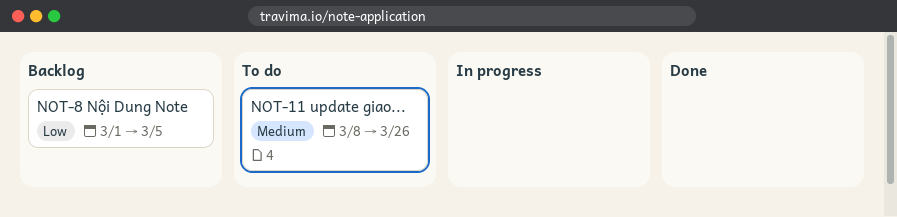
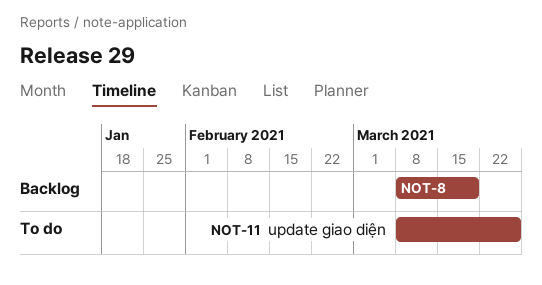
NOT-8, start: Mar 1 -> Mar 8
NOT-8, due: Mar 5 -> Mar 19

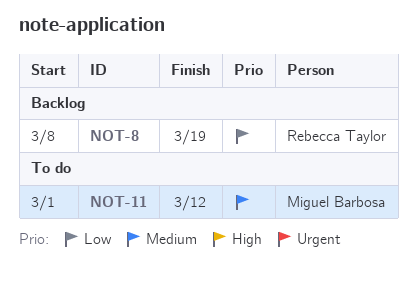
NOT-11, start: Mar 8 -> Mar 1
NOT-11, due: Mar 26 -> Mar 12

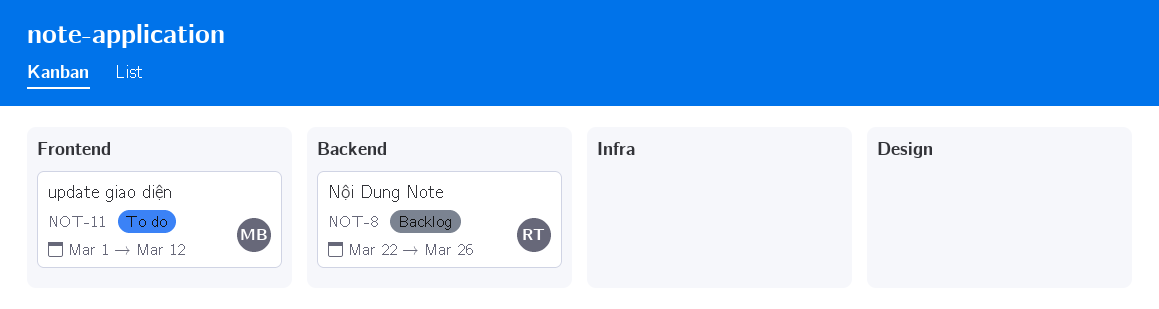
NOT-8, start: Mar 8 -> Mar 22
NOT-8, due: Mar 19 -> Mar 26

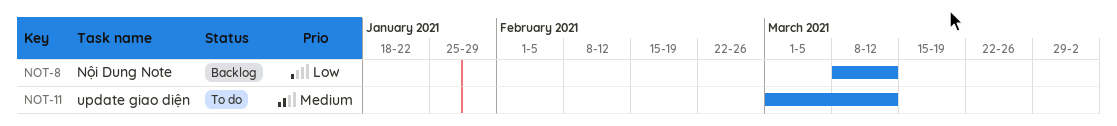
NOT-8, start: Mar 22 -> Mar 8
NOT-8, due: Mar 26 -> Mar 12

